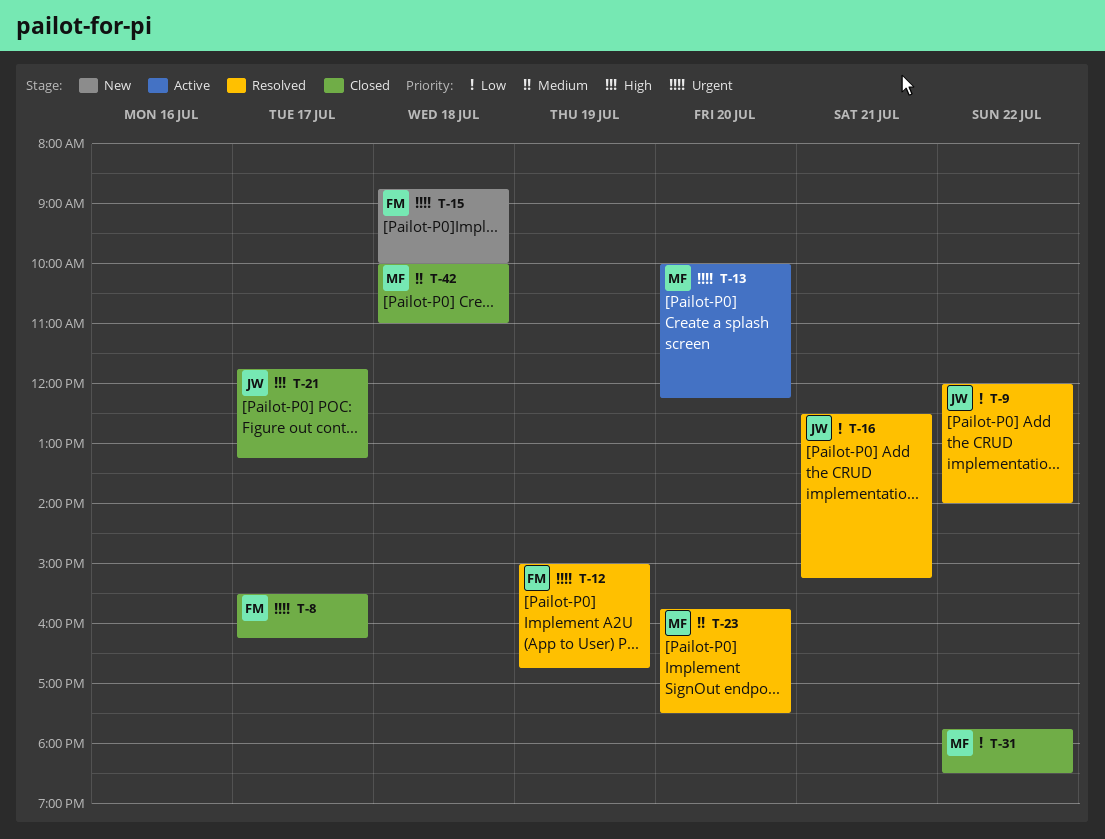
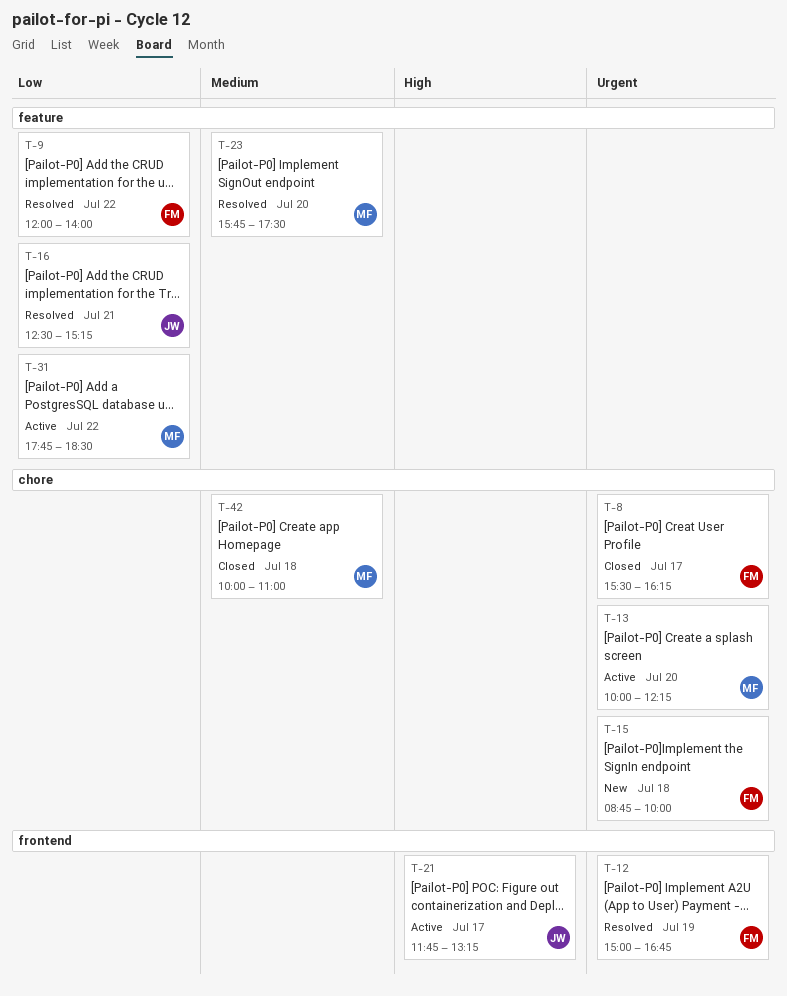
T-9, owner: JW -> FM
T-21, status: Closed -> Active
T-31, status: Closed -> Active

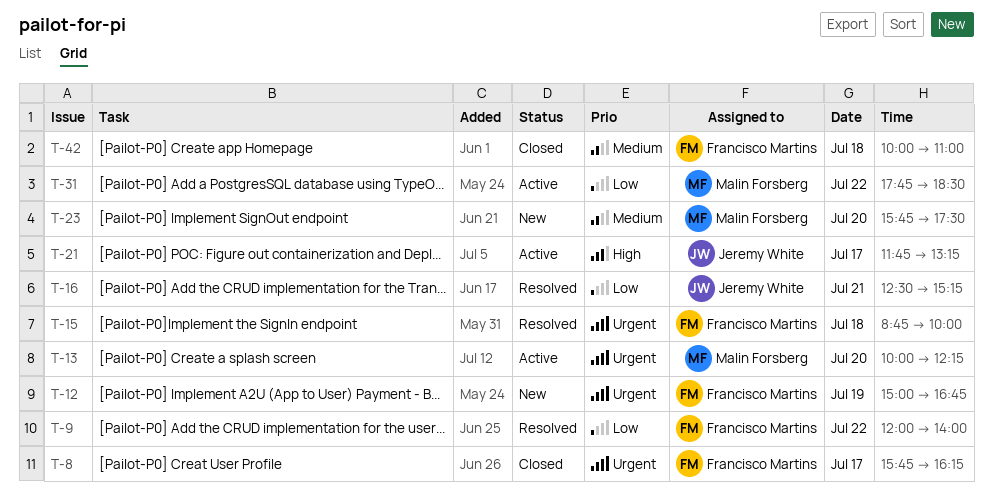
T-8, begins: 15:30 -> 15:45
T-12, status: Resolved -> New
T-15, status: New -> Resolved
T-23, status: Resolved -> New
T-42, owner: Malin Forsberg -> Francisco Martins

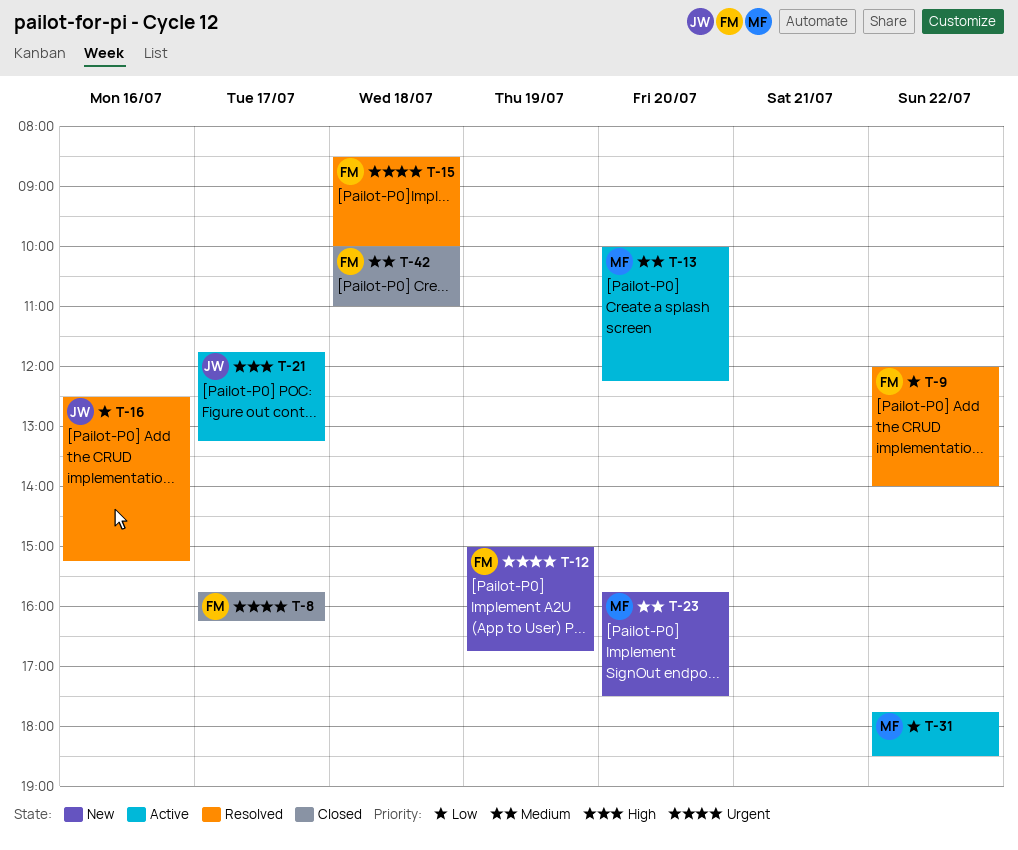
T-13, priority: Urgent -> Medium
T-15, begins: 08:45 -> 08:30
T-16, day: Jul 21 -> Jul 16

